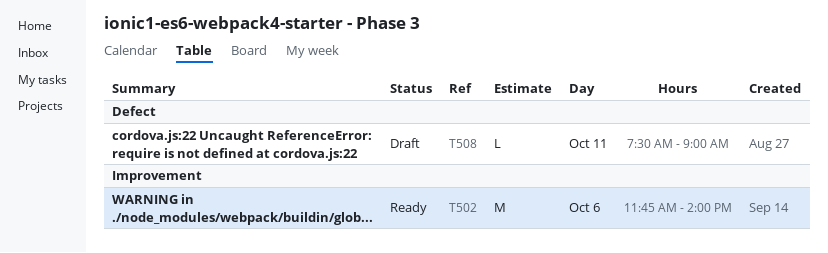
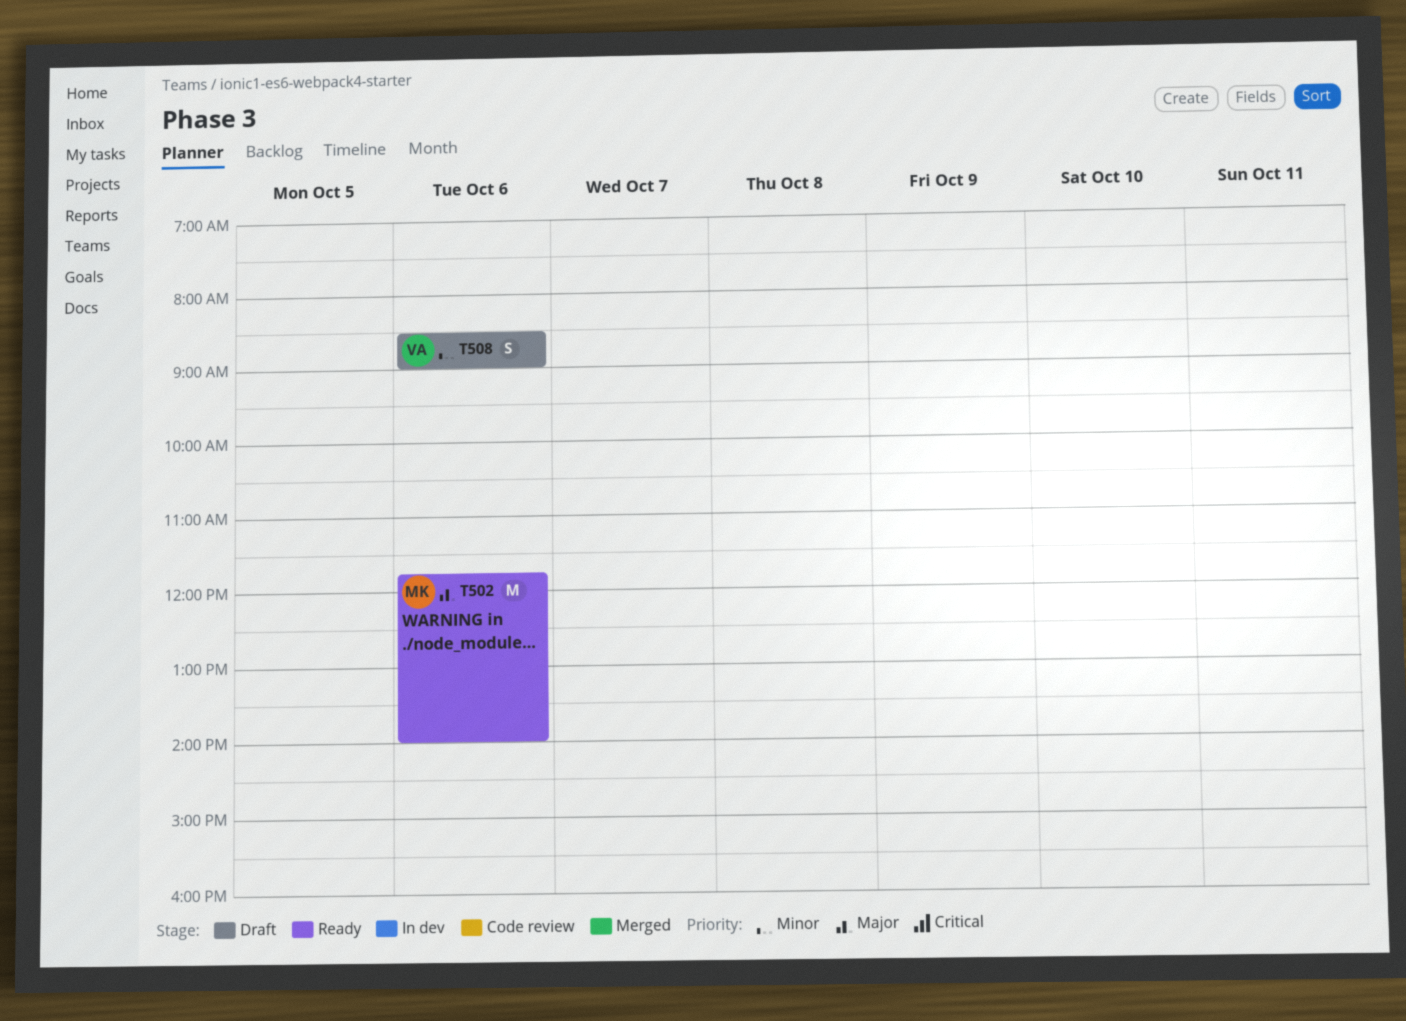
T508, estimate: L -> S
T508, day: Oct 11 -> Oct 6
T508, begins: 07:30 -> 08:30

